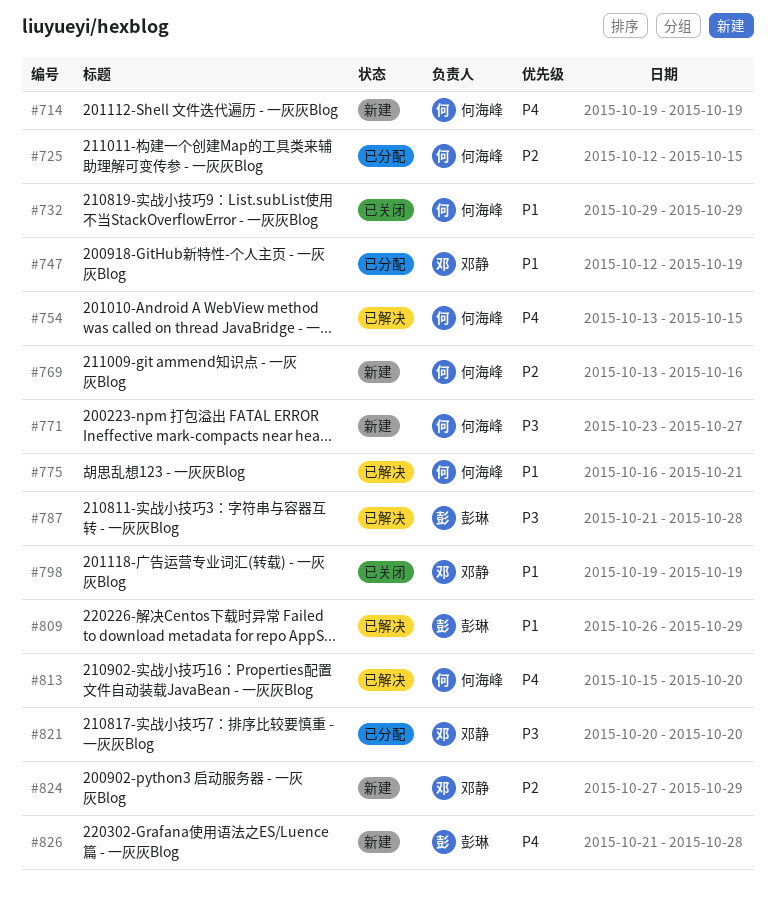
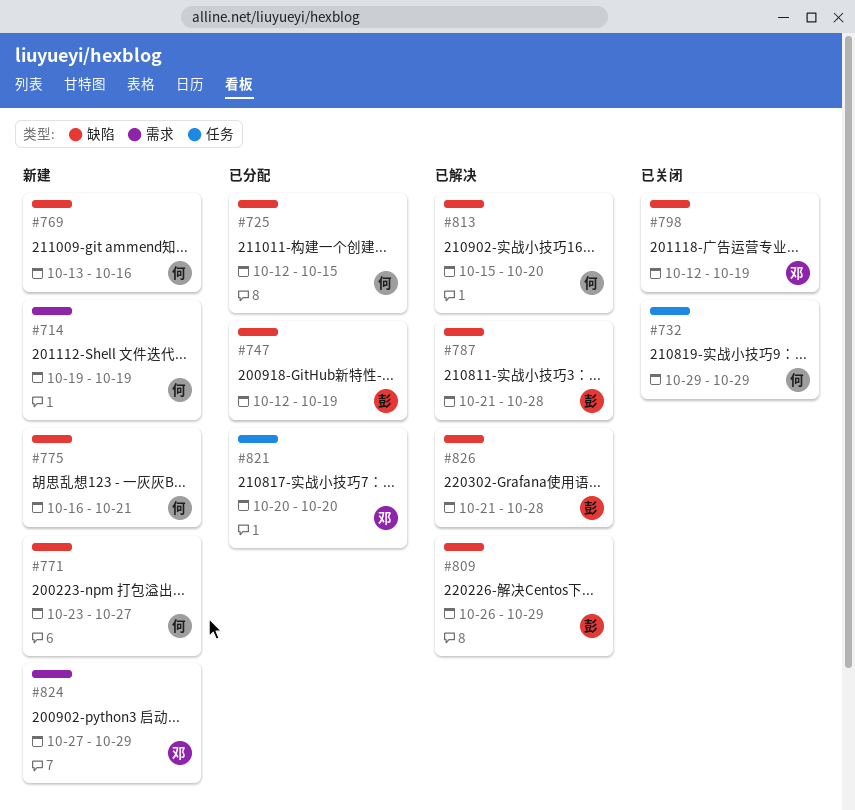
#747, owner: 邓静 -> 彭琳
#754: present -> none
#775, status: 已解决 -> 新建
#798, start: Oct 19 -> Oct 12
#826, status: 新建 -> 已解决

